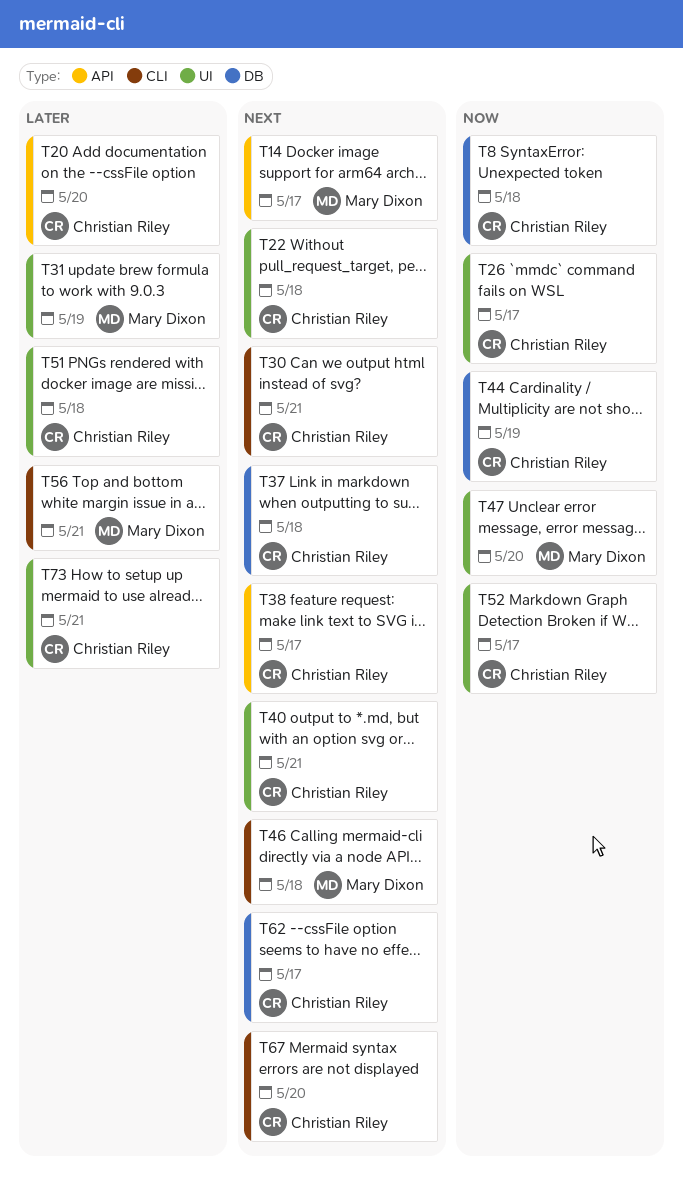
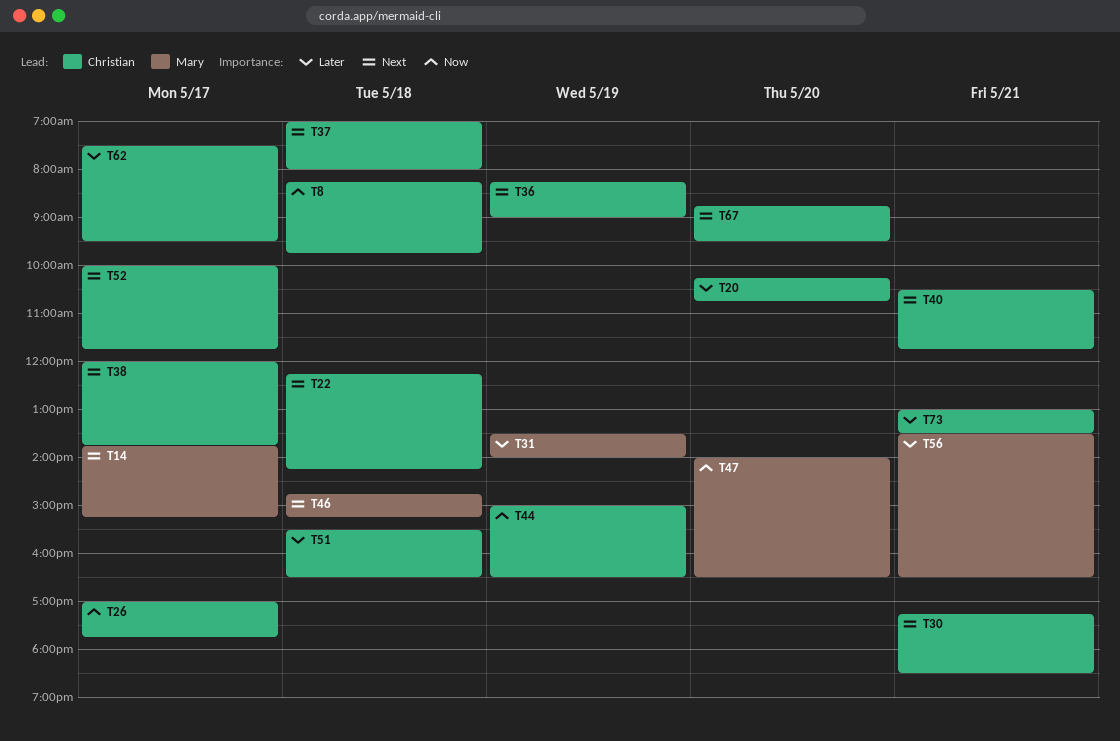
T36: none -> present
T52, priority: Now -> Next
T62, priority: Next -> Later

